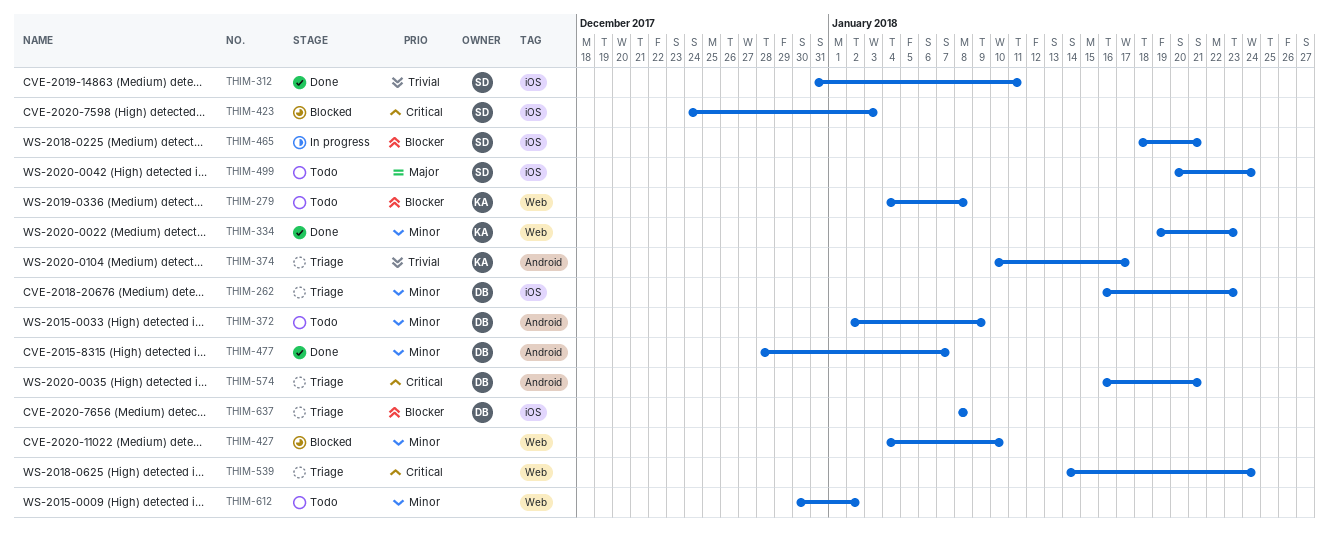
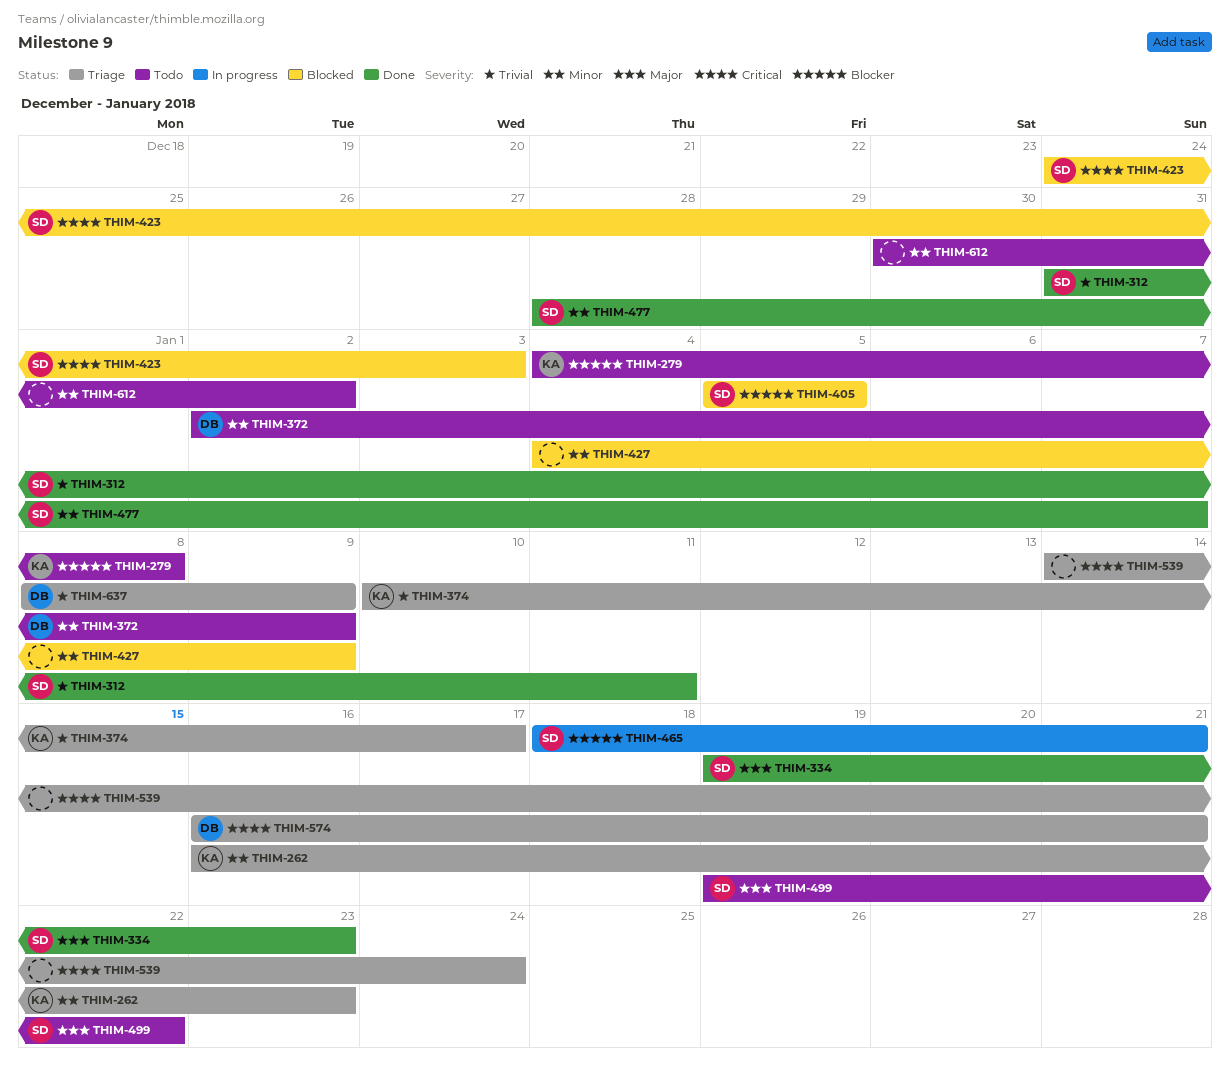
THIM-262, owner: DB -> KA
THIM-334, owner: KA -> SD
THIM-334, priority: Minor -> Major
THIM-405: none -> present
THIM-427, due: Jan 10 -> Jan 9
THIM-477, owner: DB -> SD
THIM-499, start: Jan 20 -> Jan 19
THIM-499, due: Jan 24 -> Jan 22
THIM-637, priority: Blocker -> Trivial
THIM-637, due: Jan 8 -> Jan 9

